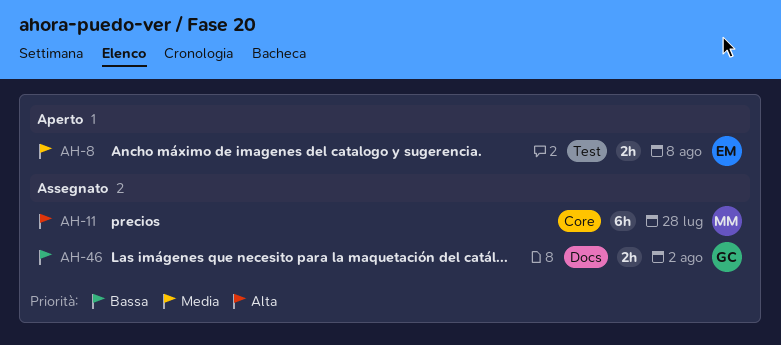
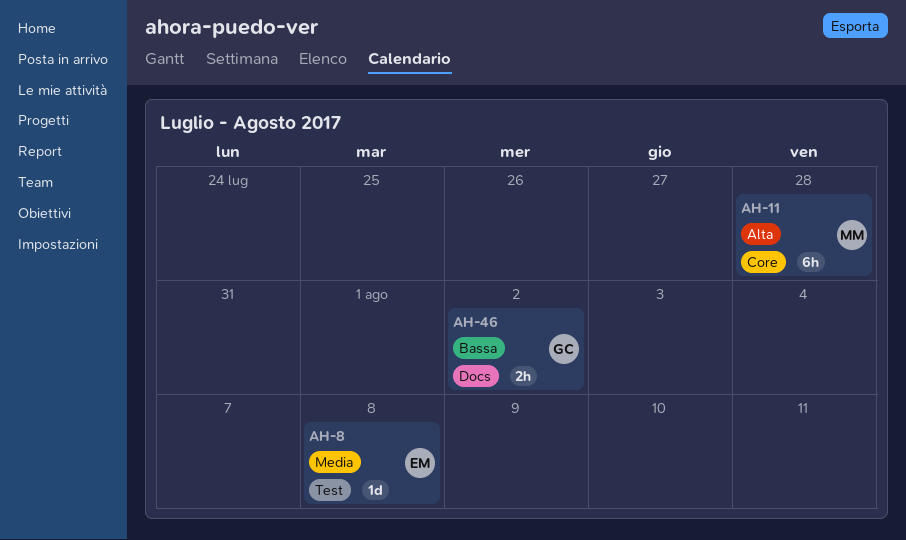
AH-8, estimate: 2h -> 1d

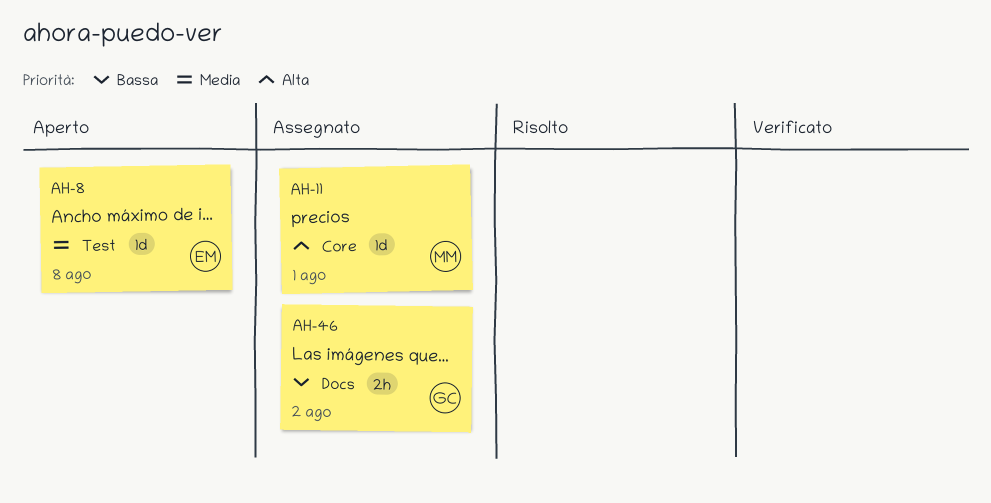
AH-11, estimate: 6h -> 1d
AH-11, due: Jul 28 -> Aug 1

